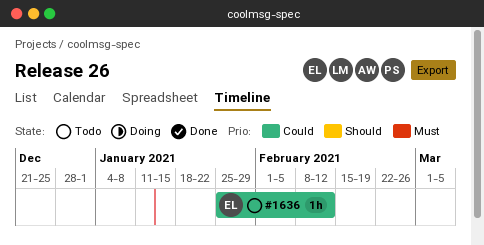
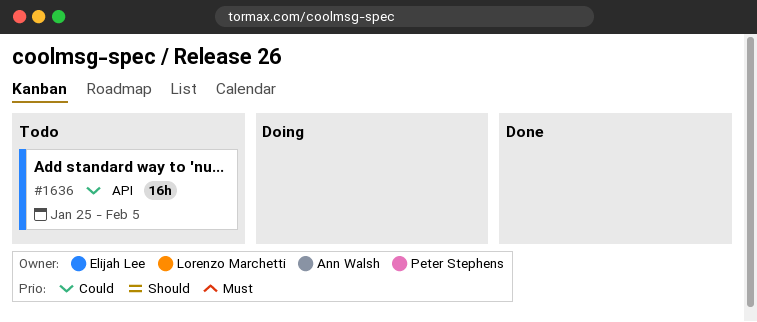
#1636, estimate: 1h -> 16h
#1636, due: Feb 12 -> Feb 5

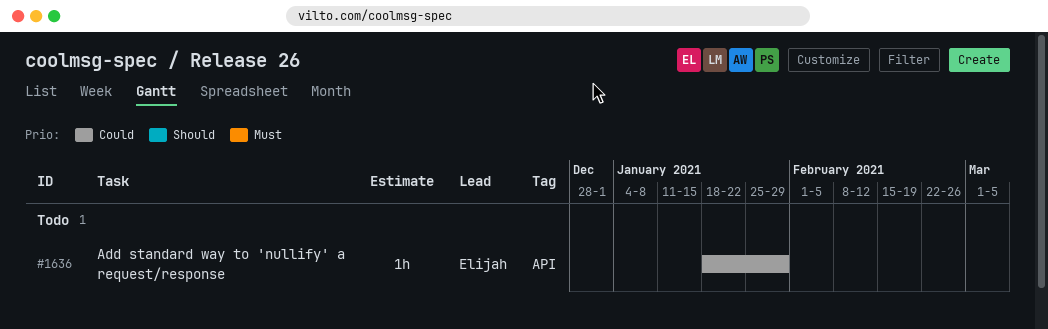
#1636, estimate: 16h -> 1h
#1636, start: Jan 25 -> Jan 18
#1636, due: Feb 5 -> Jan 29

